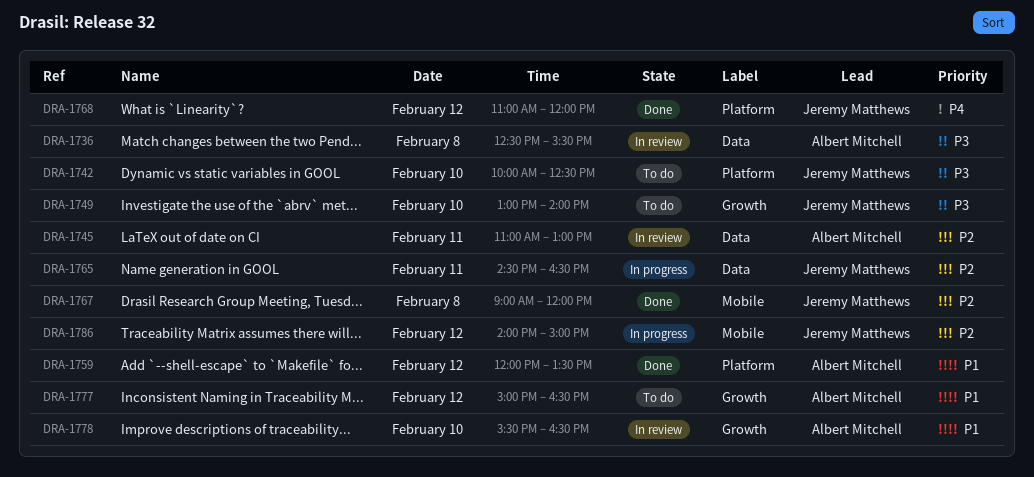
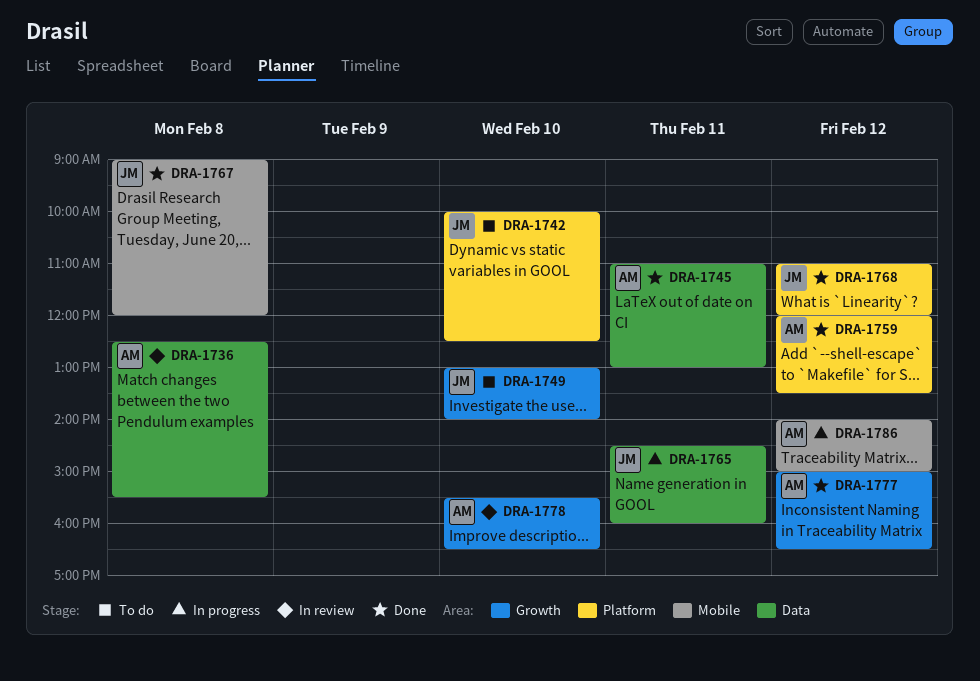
DRA-1745, status: In review -> Done
DRA-1765, ends: 16:30 -> 16:00
DRA-1777, status: To do -> Done
DRA-1786, owner: Jeremy Matthews -> Albert Mitchell

